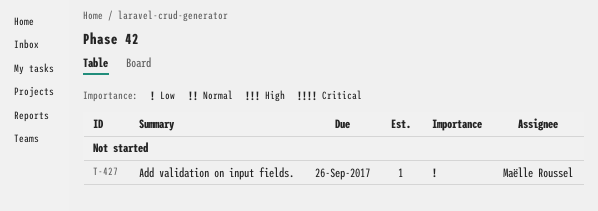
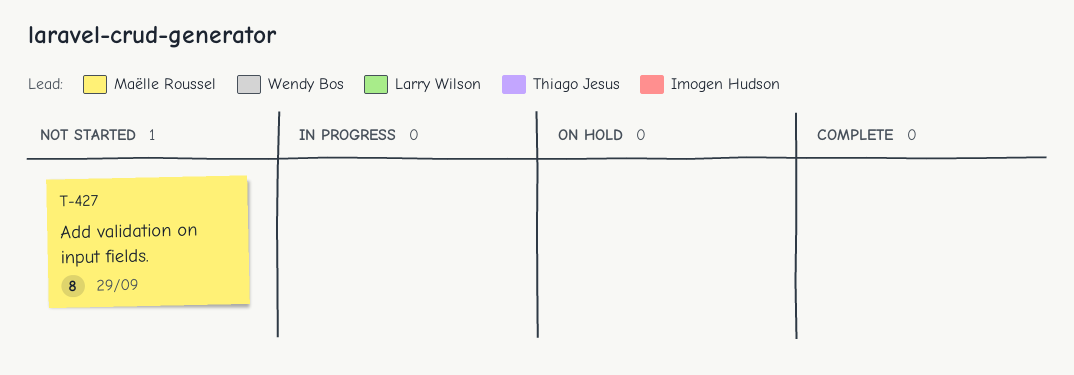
T-427, estimate: 1 -> 8
T-427, due: Sep 26 -> Sep 29

